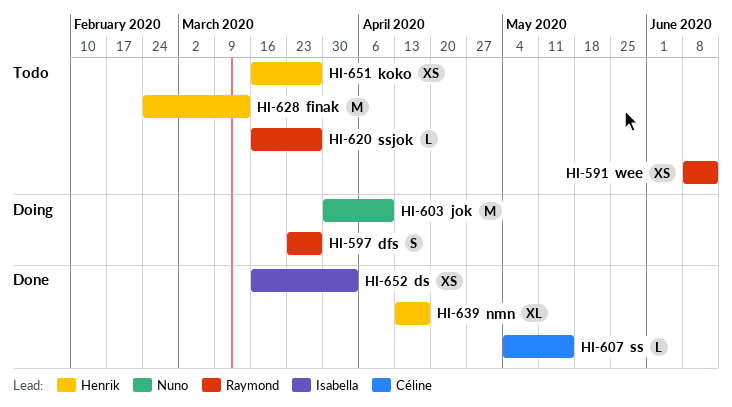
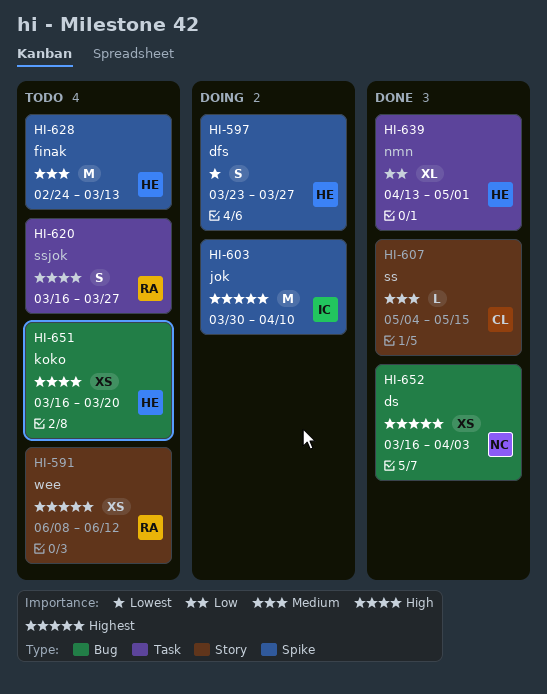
HI-597, owner: Raymond -> Henrik
HI-603, owner: Nuno -> Isabella
HI-620, estimate: L -> S
HI-639, due: Apr 17 -> May 1
HI-651, due: Mar 27 -> Mar 20
HI-652, owner: Isabella -> Nuno

